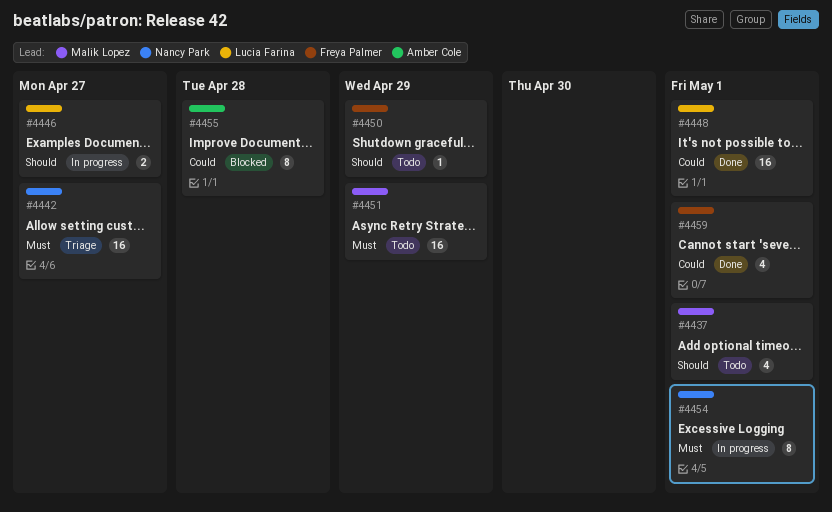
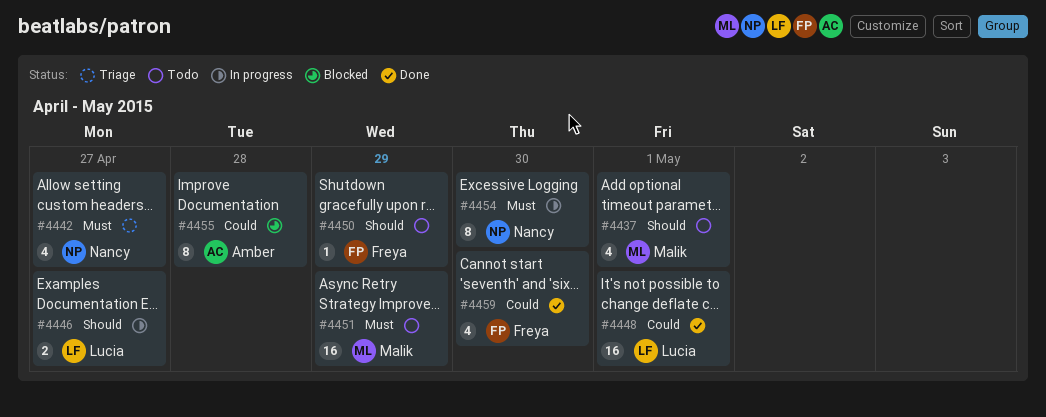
#4442, estimate: 16 -> 4
#4454, due: May 1 -> Apr 30
#4459, due: May 1 -> Apr 30

